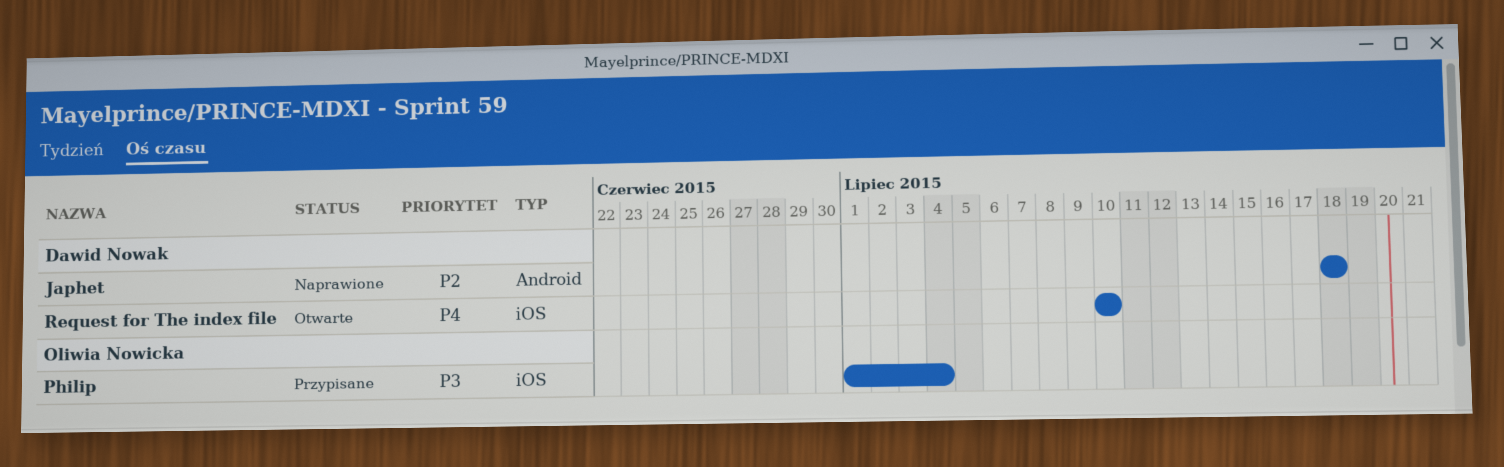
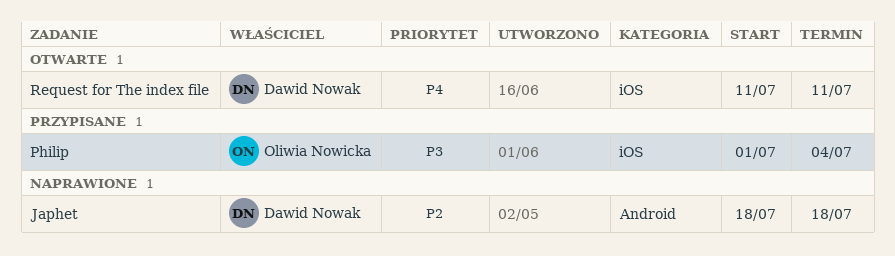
Request for The index file, start: Jul 10 -> Jul 11
Request for The index file, due: Jul 10 -> Jul 11

